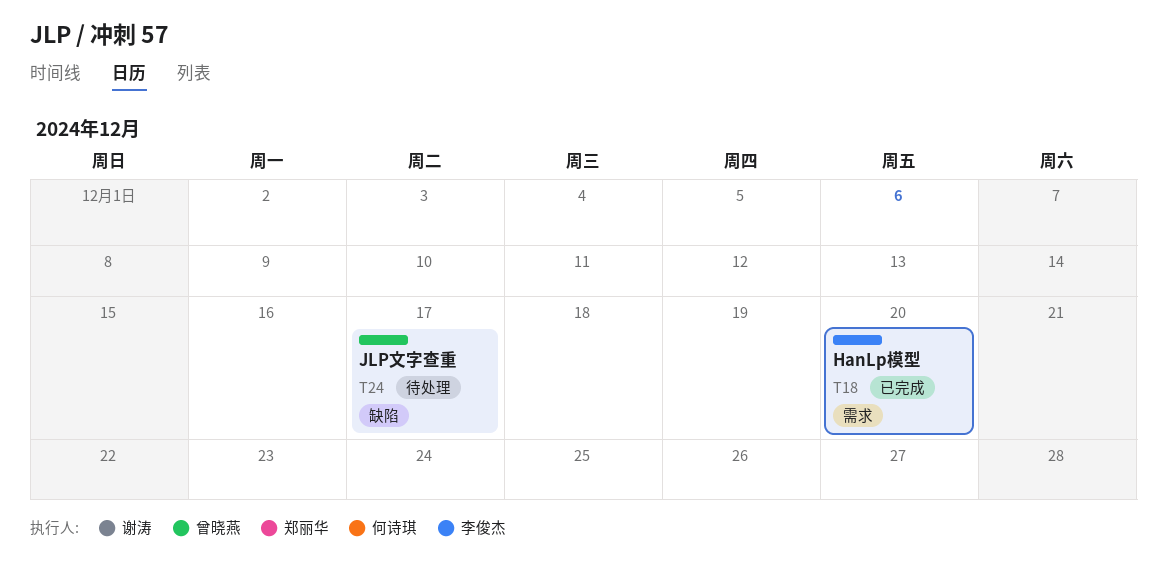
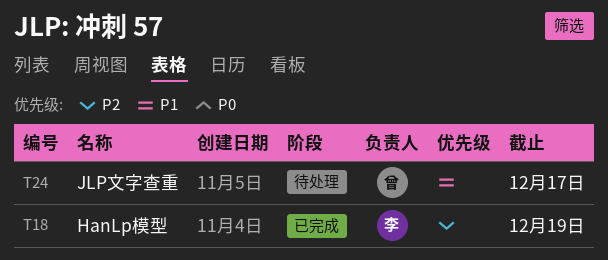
T18, due: Dec 20 -> Dec 19

